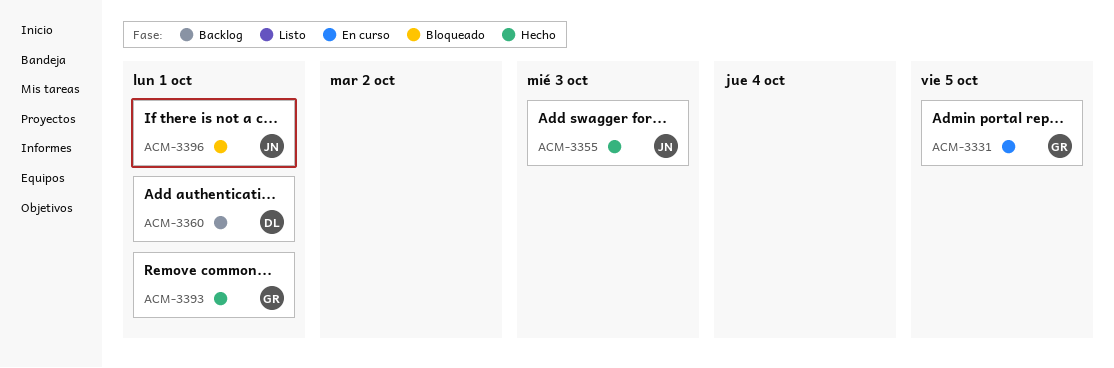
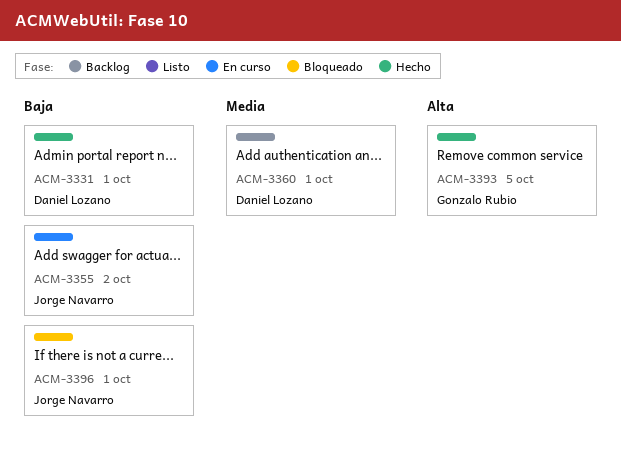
ACM-3331, status: En curso -> Hecho
ACM-3331, owner: Gonzalo Rubio -> Daniel Lozano
ACM-3331, due: Oct 5 -> Oct 1
ACM-3355, status: Hecho -> En curso
ACM-3355, due: Oct 3 -> Oct 2
ACM-3393, due: Oct 1 -> Oct 5

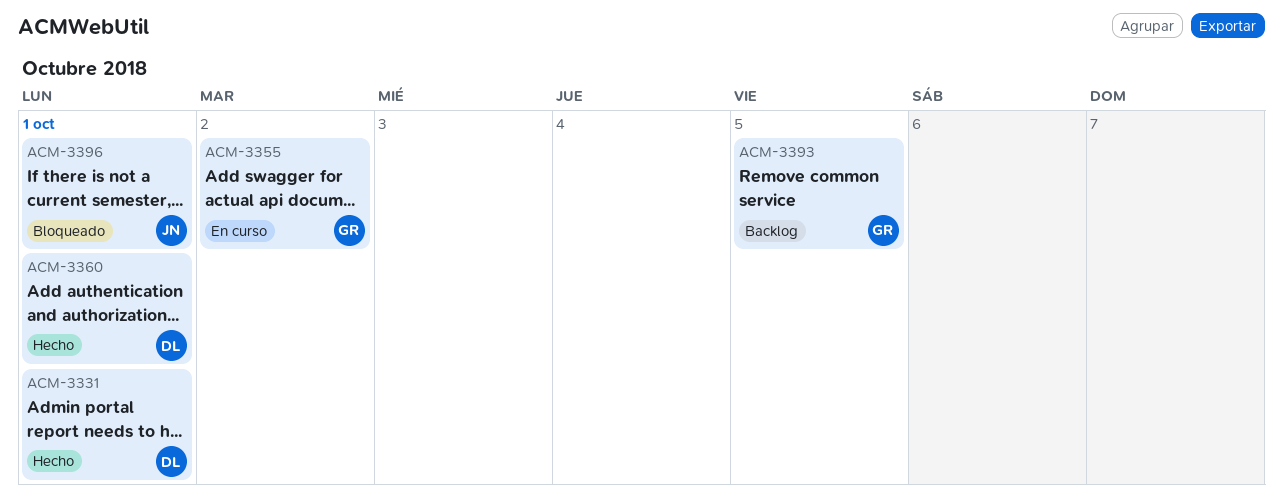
ACM-3355, owner: Jorge Navarro -> Gonzalo Rubio
ACM-3360, status: Backlog -> Hecho
ACM-3393, status: Hecho -> Backlog

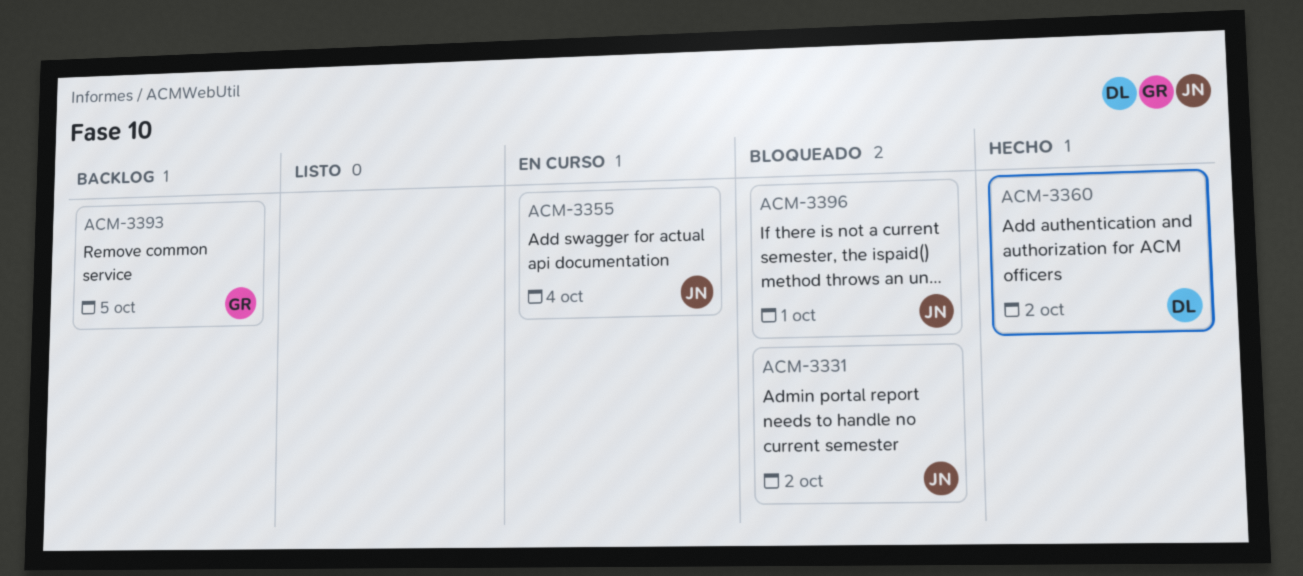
ACM-3331, status: Hecho -> Bloqueado
ACM-3331, owner: DL -> JN
ACM-3331, due: Oct 1 -> Oct 2
ACM-3355, owner: GR -> JN
ACM-3355, due: Oct 2 -> Oct 4
ACM-3360, due: Oct 1 -> Oct 2

